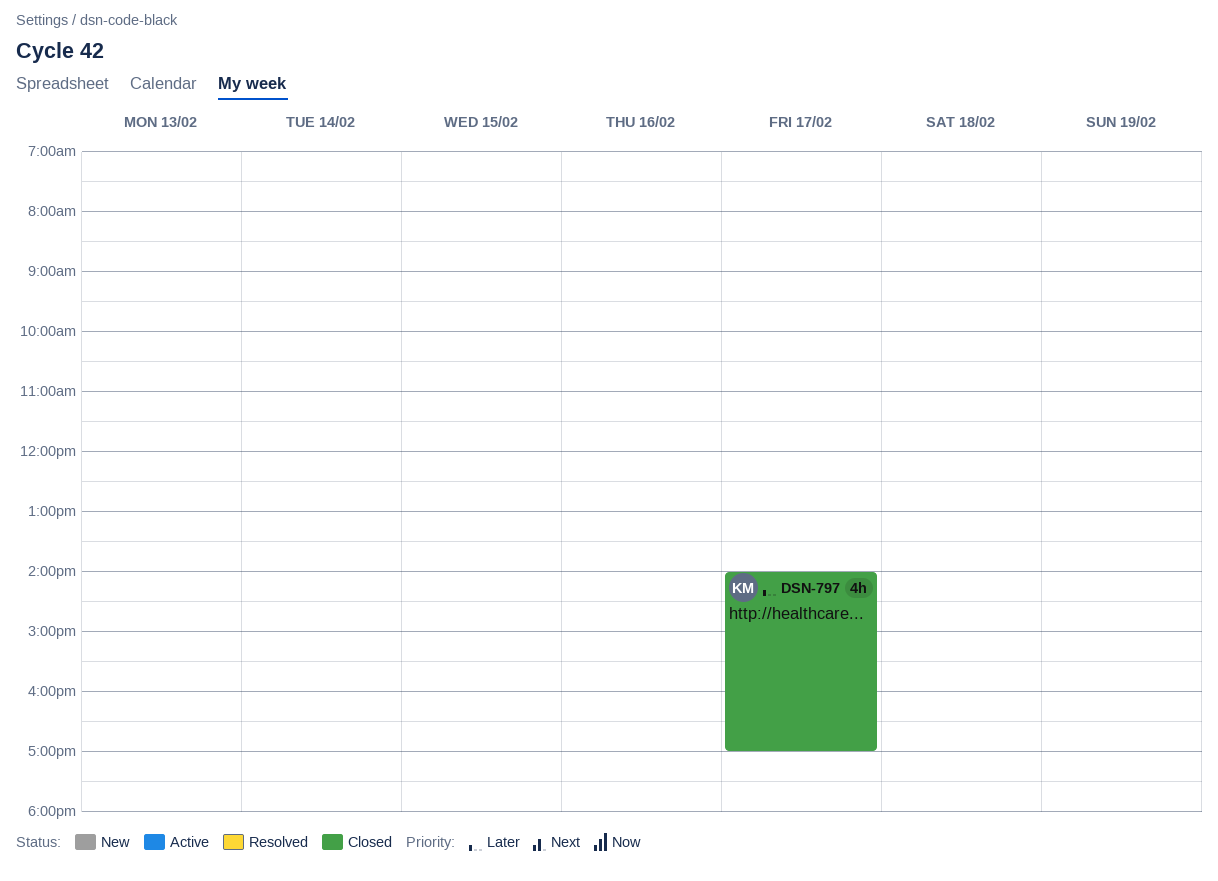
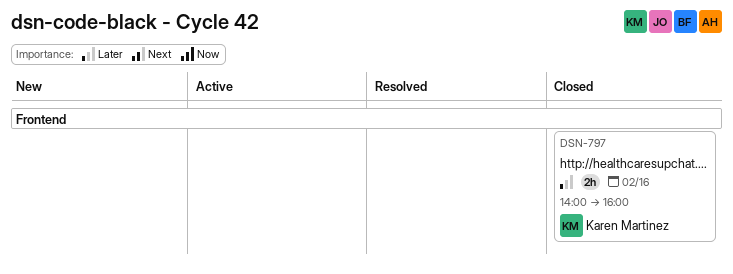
DSN-797, estimate: 4h -> 2h
DSN-797, day: Feb 17 -> Feb 16
DSN-797, ends: 17:00 -> 16:00

